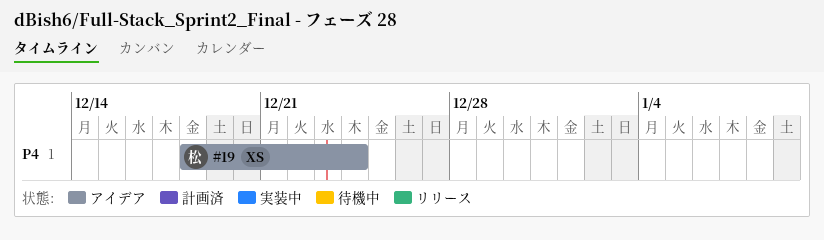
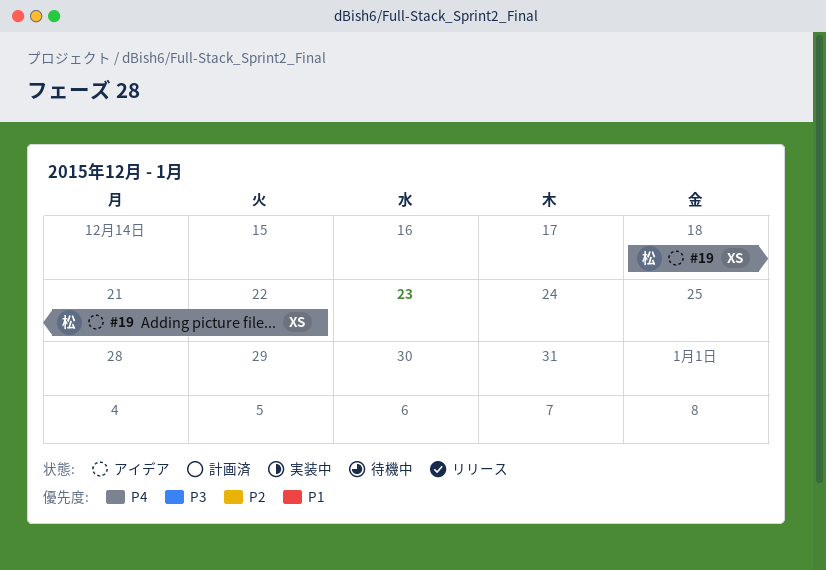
#19, due: Dec 24 -> Dec 22

